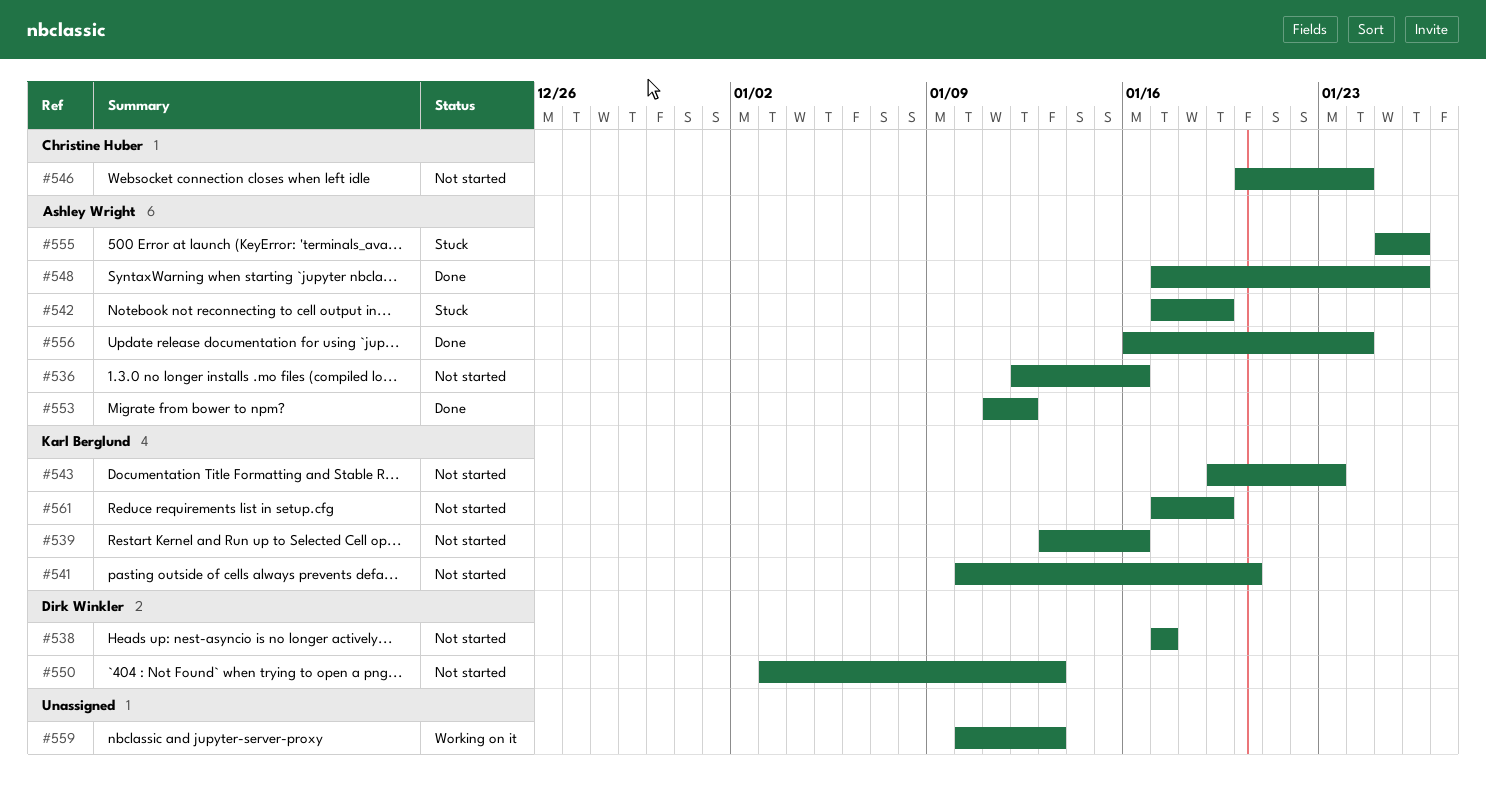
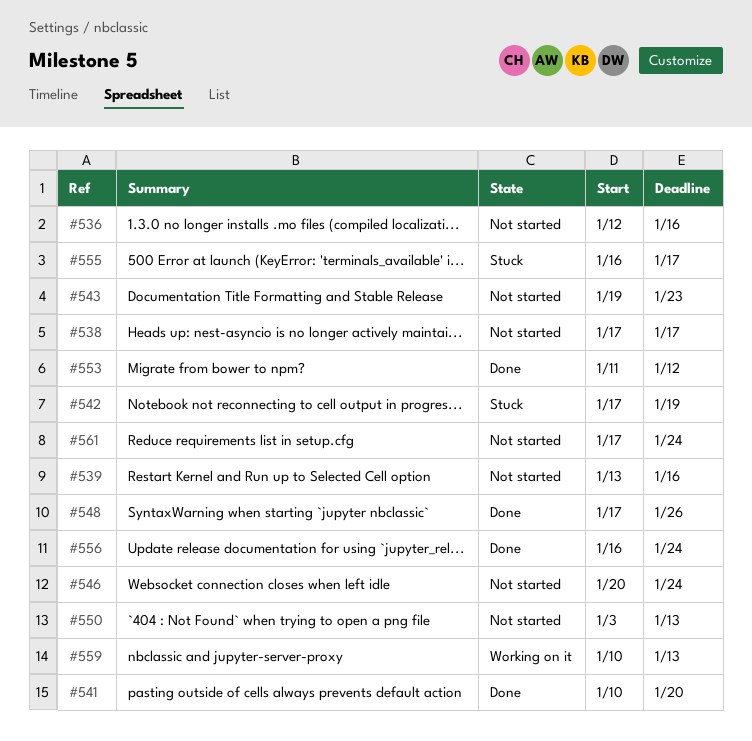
#541, status: Not started -> Done
#555, start: Jan 25 -> Jan 16
#555, due: Jan 26 -> Jan 17
#561, due: Jan 19 -> Jan 24

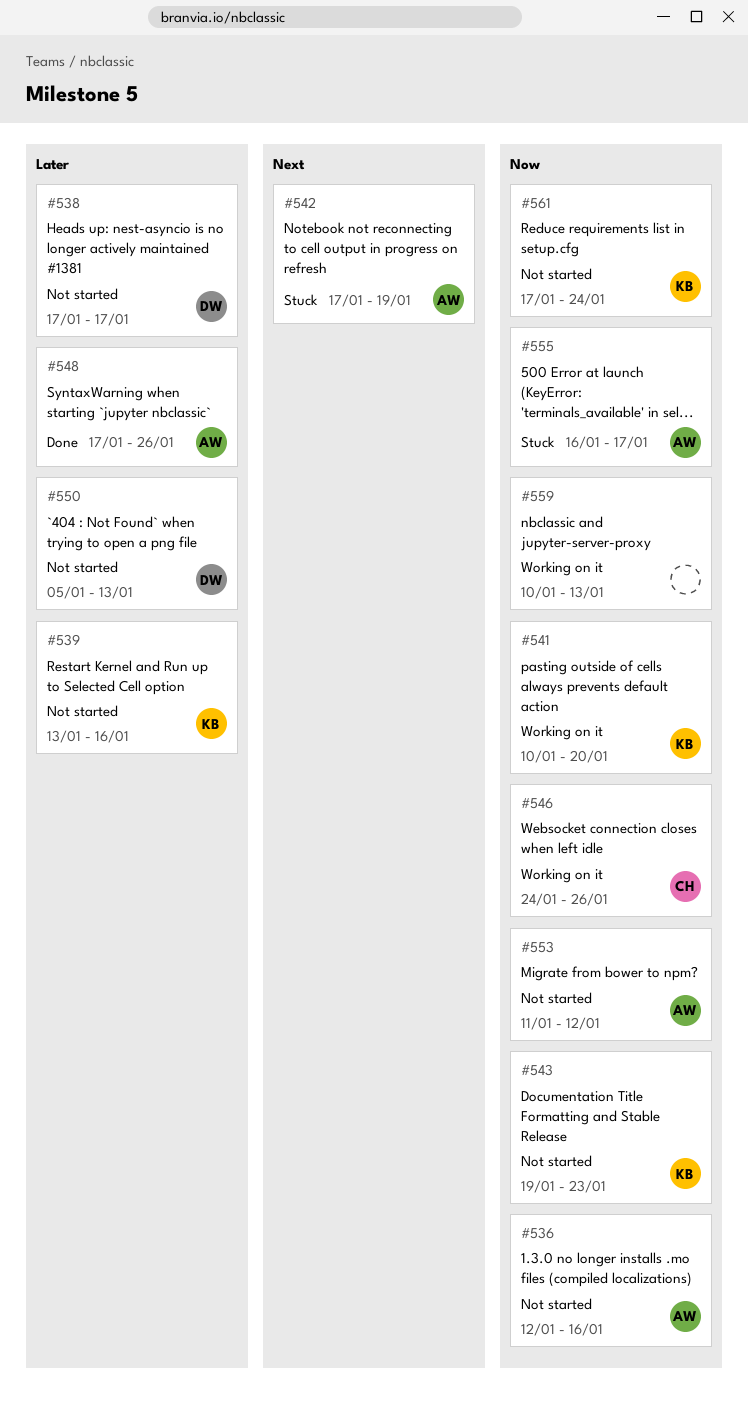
#541, status: Done -> Working on it
#546, status: Not started -> Working on it
#546, start: Jan 20 -> Jan 24
#546, due: Jan 24 -> Jan 26
#550, start: Jan 3 -> Jan 5
#553, status: Done -> Not started
#556: present -> none

